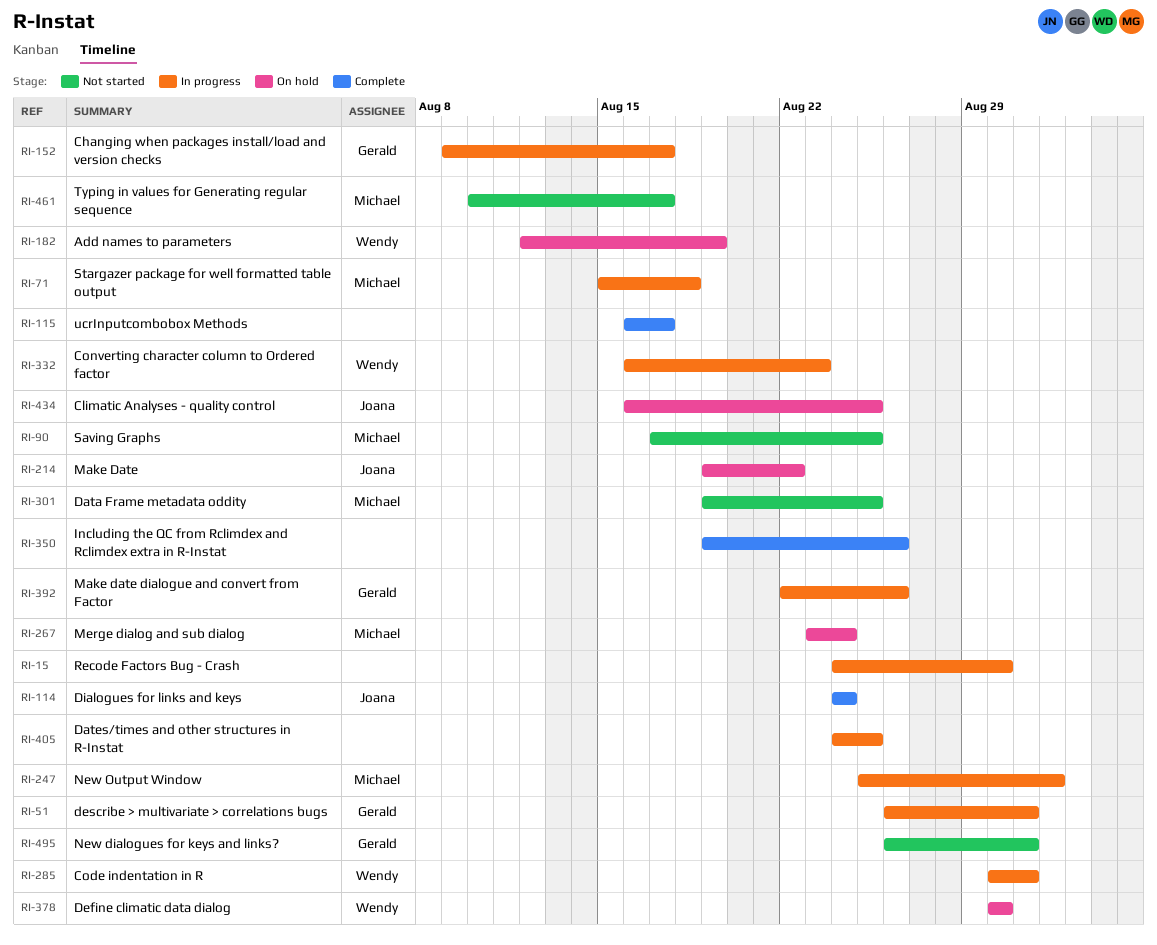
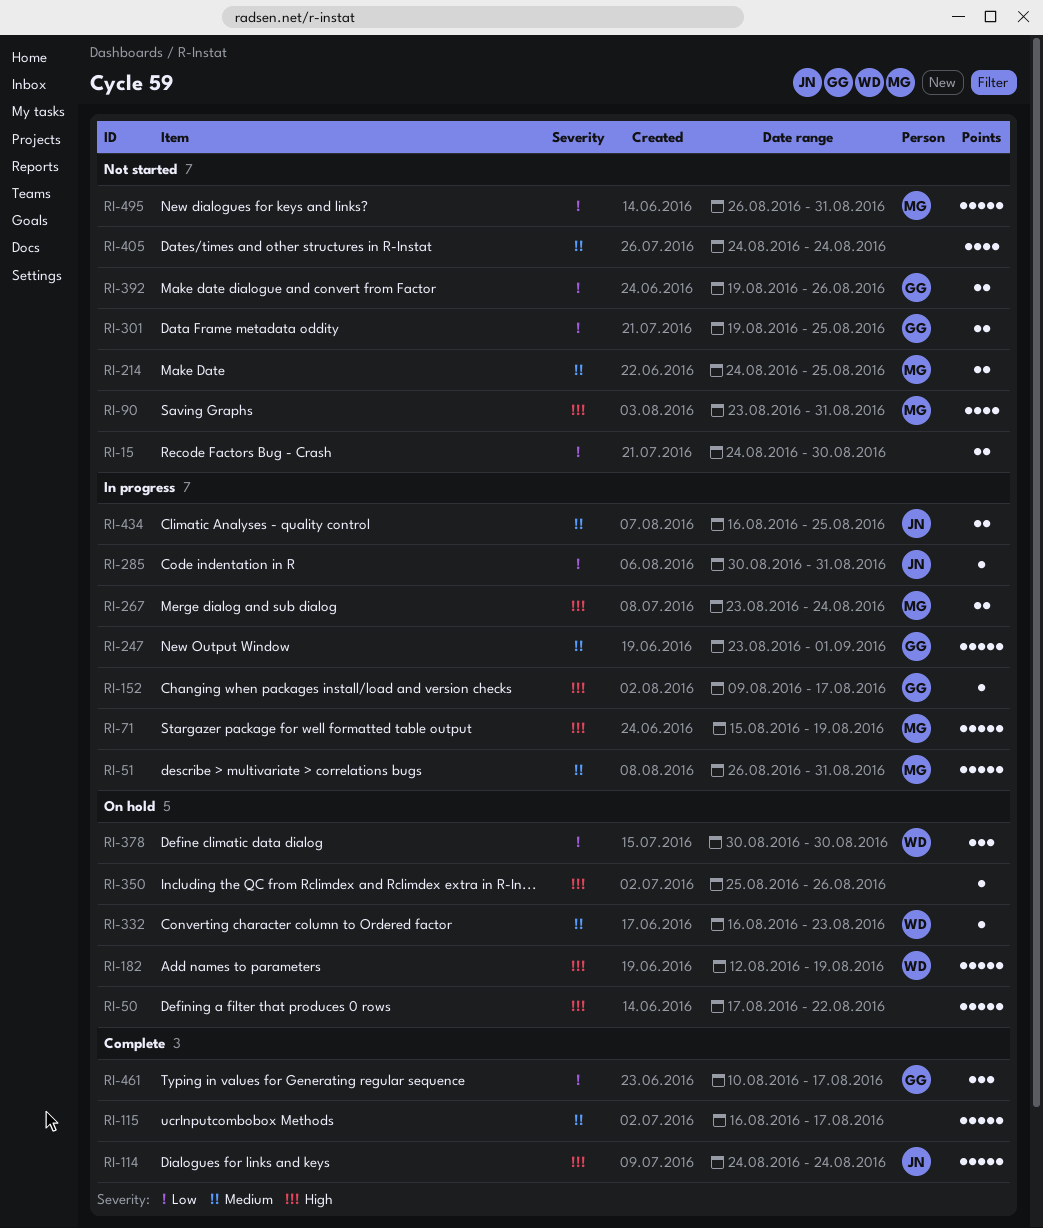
RI-15, status: In progress -> Not started
RI-50: none -> present
RI-51, owner: Gerald -> Michael
RI-71, due: Aug 18 -> Aug 19
RI-90, start: Aug 17 -> Aug 23
RI-90, due: Aug 25 -> Aug 31
RI-214, status: On hold -> Not started
RI-214, owner: Joana -> Michael
RI-214, start: Aug 19 -> Aug 24
RI-214, due: Aug 22 -> Aug 25
RI-247, owner: Michael -> Gerald
RI-247, start: Aug 25 -> Aug 23
RI-267, status: On hold -> In progress
RI-285, owner: Wendy -> Joana
RI-301, owner: Michael -> Gerald
RI-332, status: In progress -> On hold
RI-350, status: Complete -> On hold
RI-350, start: Aug 19 -> Aug 25
RI-392, status: In progress -> Not started
RI-392, start: Aug 22 -> Aug 19
RI-405, status: In progress -> Not started
RI-405, due: Aug 25 -> Aug 24
RI-434, status: On hold -> In progress
RI-461, status: Not started -> Complete
RI-461, owner: Michael -> Gerald
RI-495, owner: Gerald -> Michael

